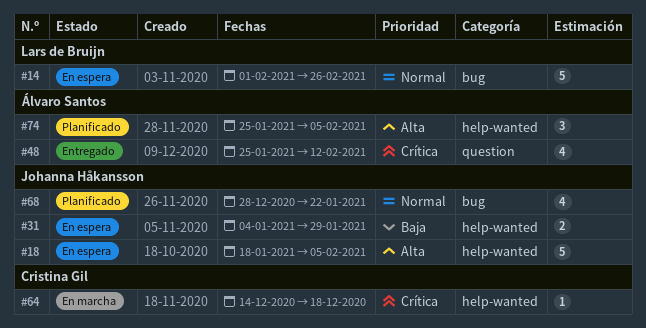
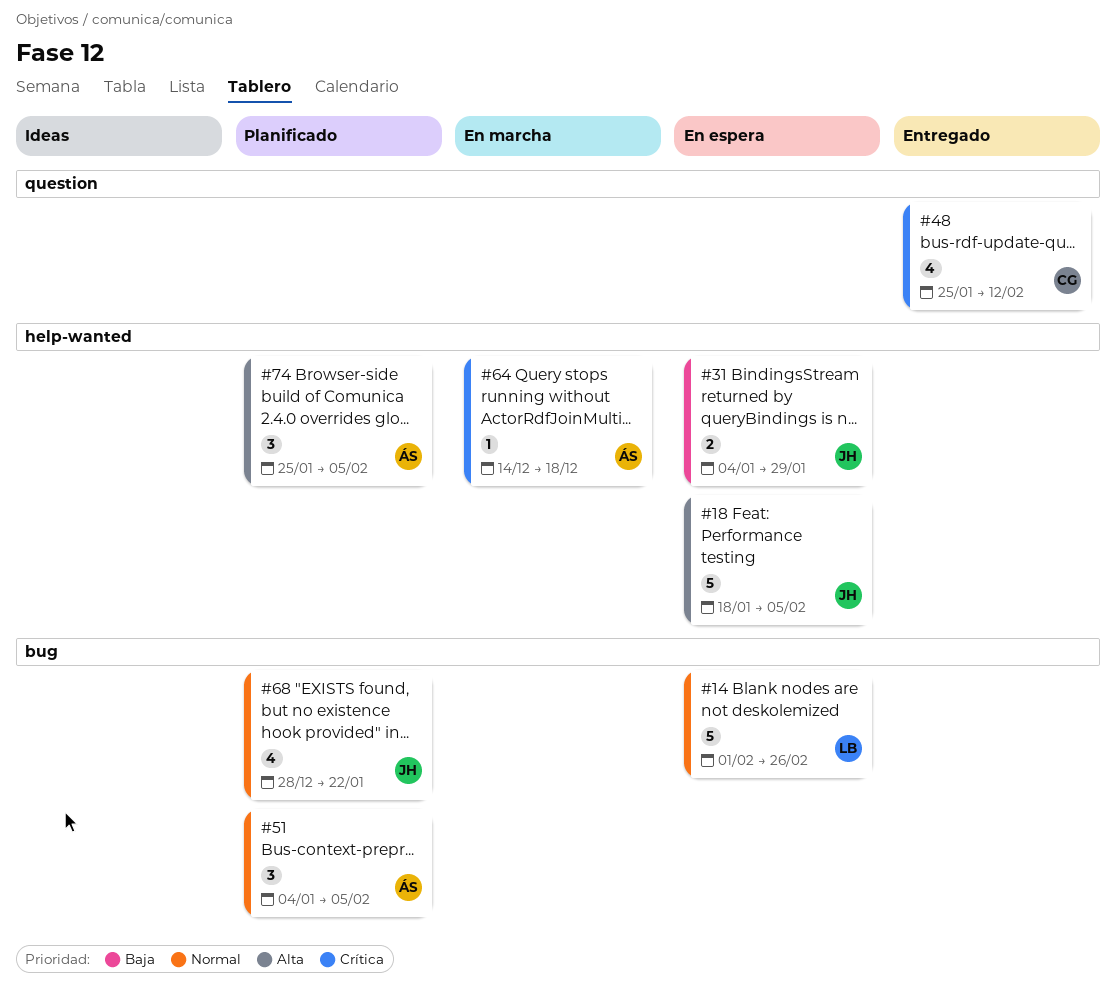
#48, owner: Álvaro Santos -> Cristina Gil
#51: none -> present
#64, owner: Cristina Gil -> Álvaro Santos

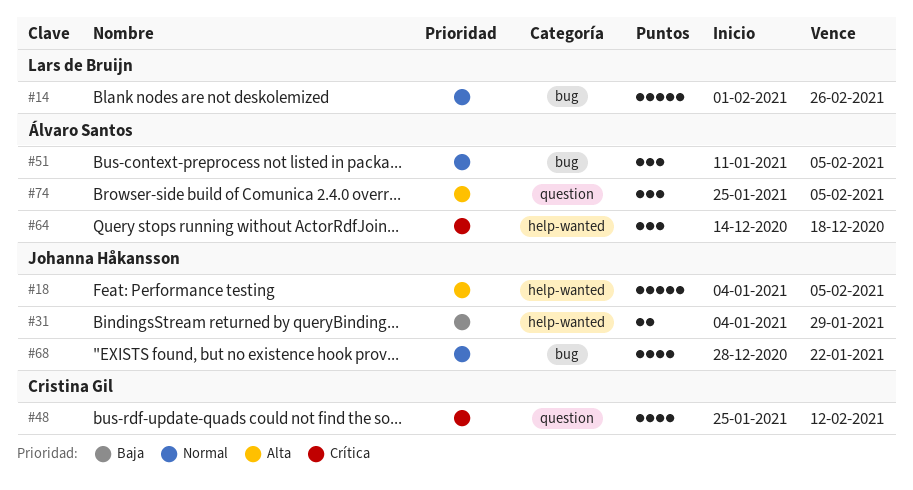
#18, start: Jan 18 -> Jan 4
#51, start: Jan 4 -> Jan 11
#64, estimate: 1 -> 3
#74, label: help-wanted -> question

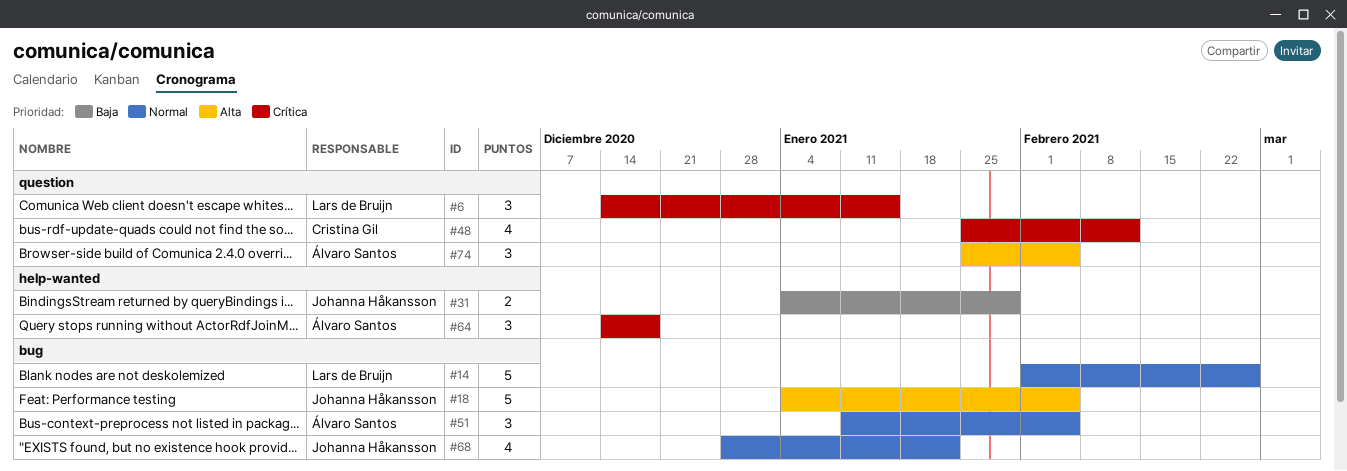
#6: none -> present
#18, label: help-wanted -> bug

